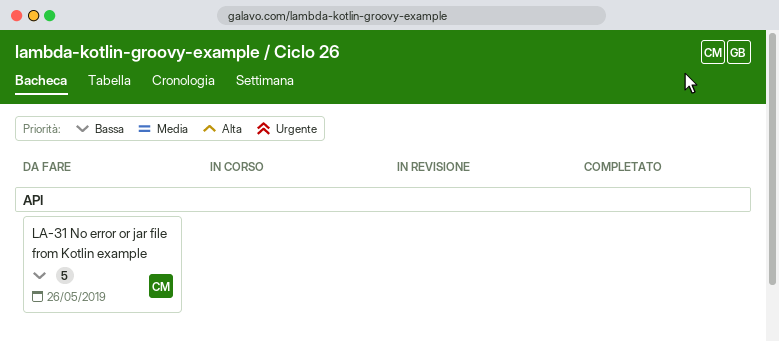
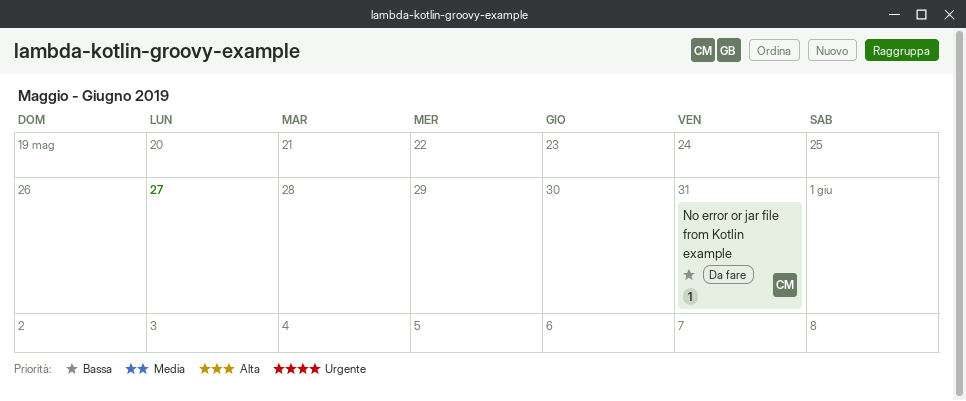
No error or jar file from Kotlin example, estimate: 5 -> 1
No error or jar file from Kotlin example, due: May 26 -> May 31

